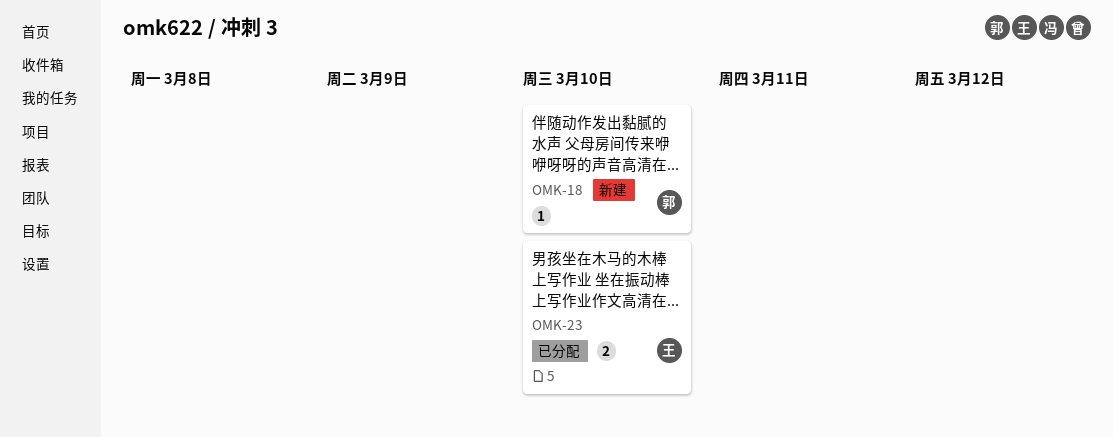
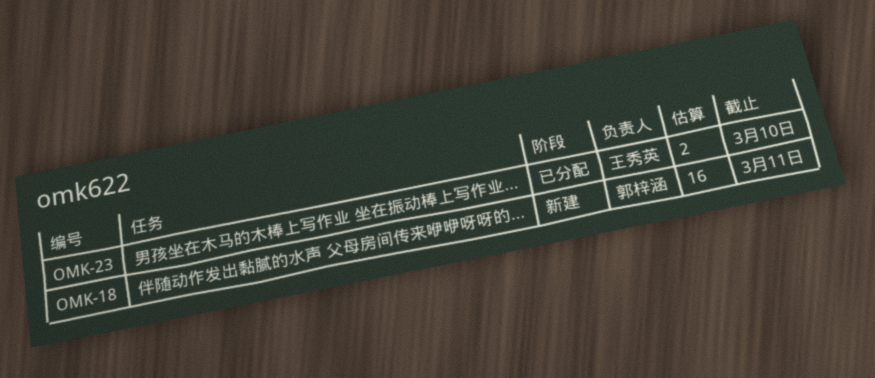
OMK-18, estimate: 1 -> 16
OMK-18, due: Mar 10 -> Mar 11

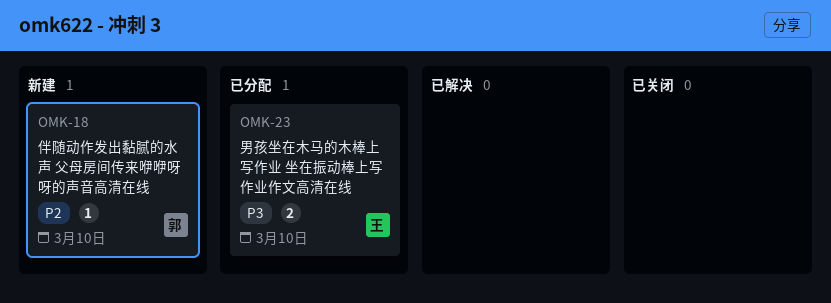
OMK-18, estimate: 16 -> 1
OMK-18, due: Mar 11 -> Mar 10

